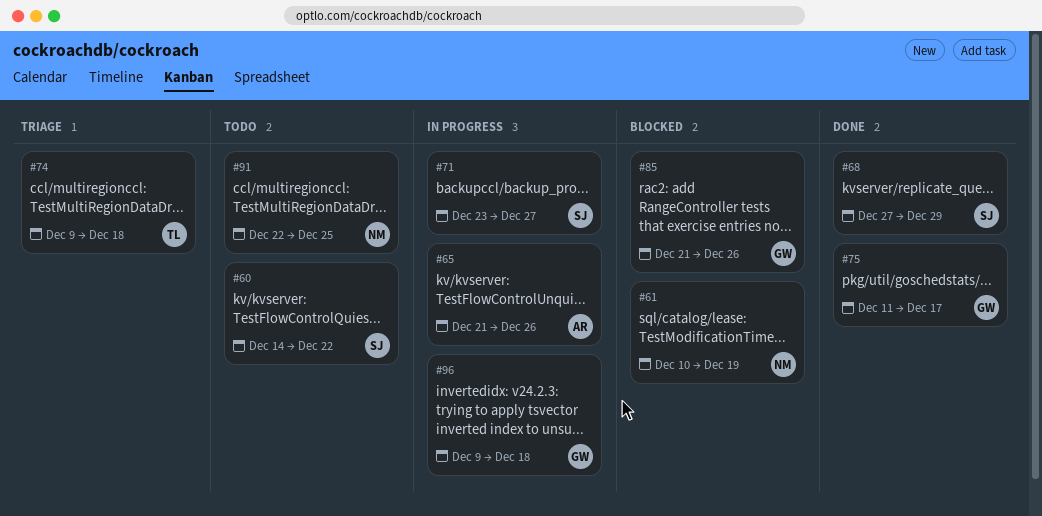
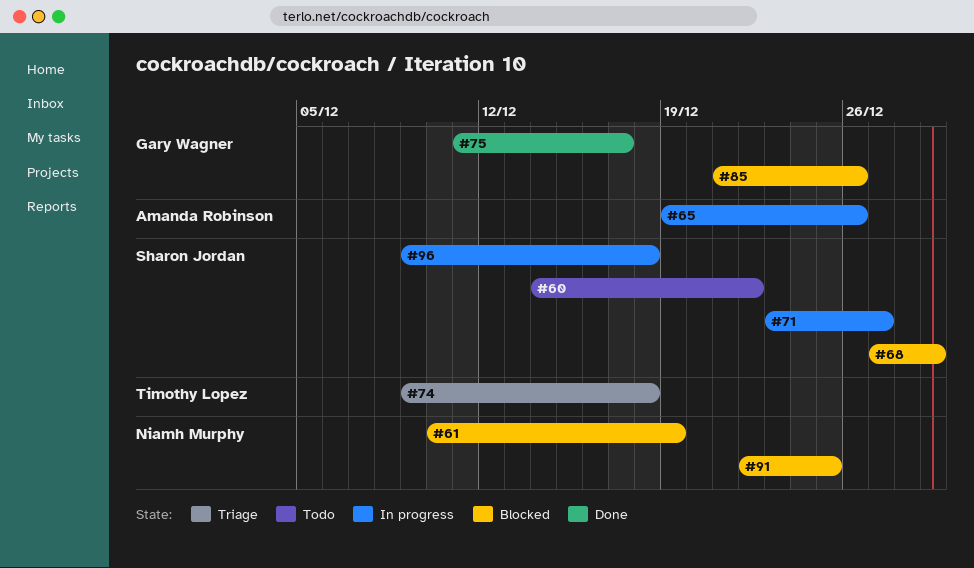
#65, start: Dec 21 -> Dec 19
#68, status: Done -> Blocked
#91, status: Todo -> Blocked
#96, owner: Gary Wagner -> Sharon Jordan

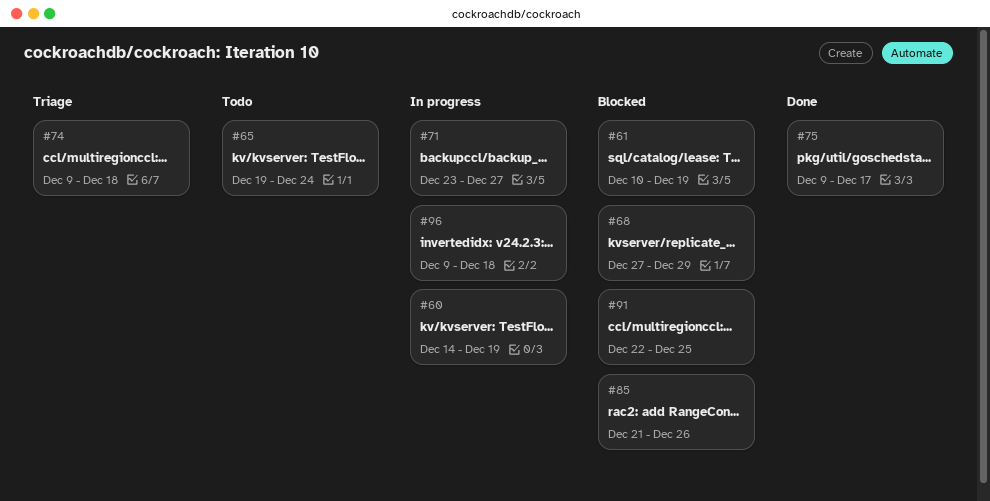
#60, status: Todo -> In progress
#60, due: Dec 22 -> Dec 19
#65, status: In progress -> Todo
#65, due: Dec 26 -> Dec 24
#75, start: Dec 11 -> Dec 9

